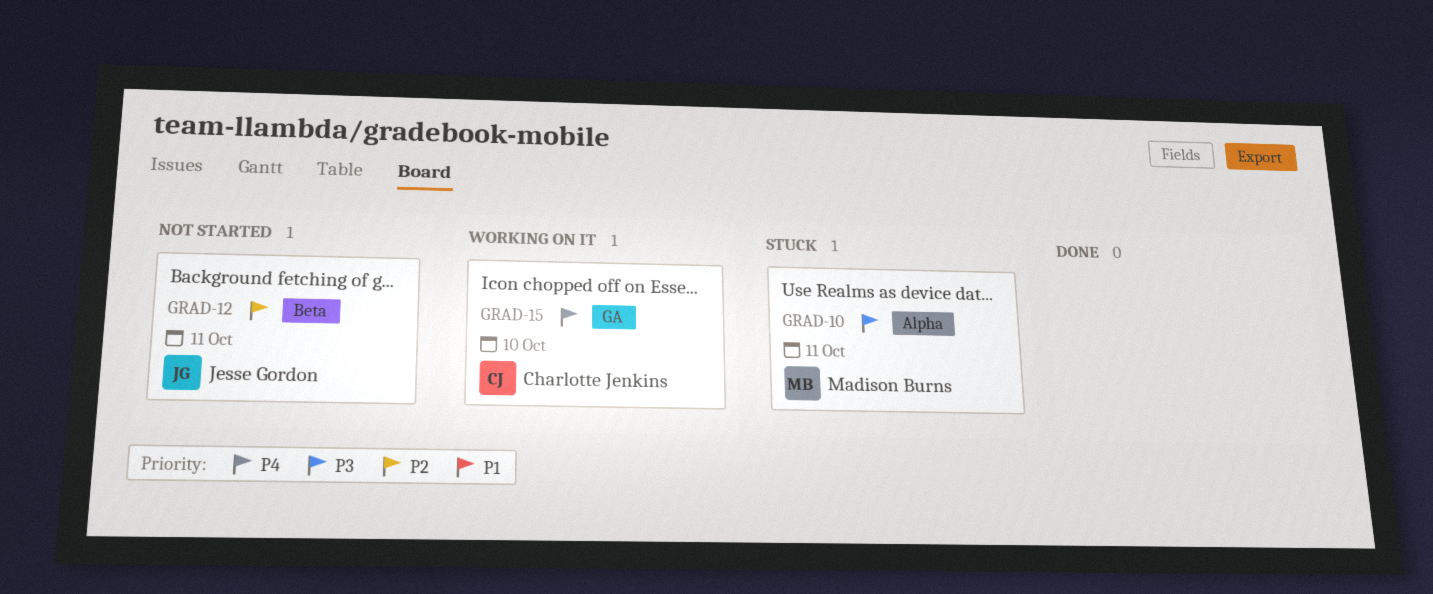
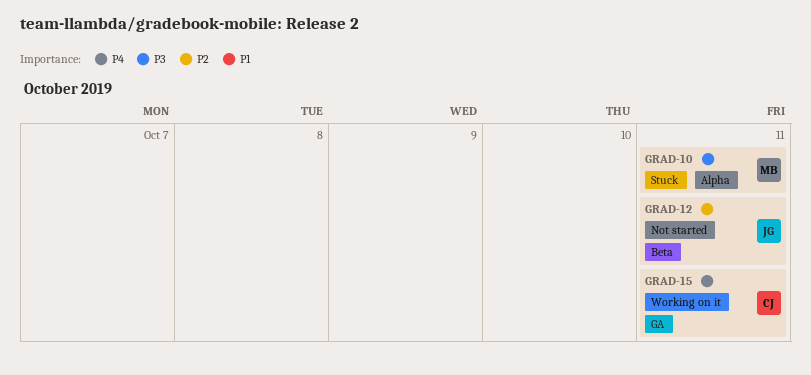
GRAD-15, due: Oct 10 -> Oct 11

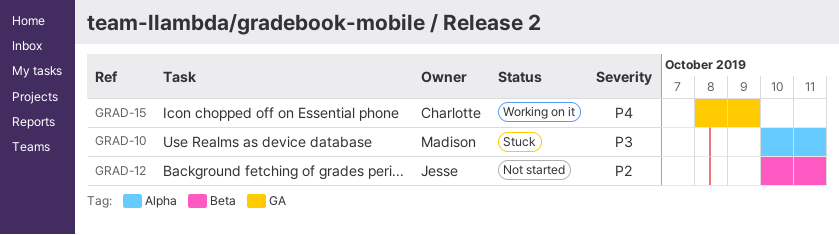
GRAD-15, due: Oct 11 -> Oct 9

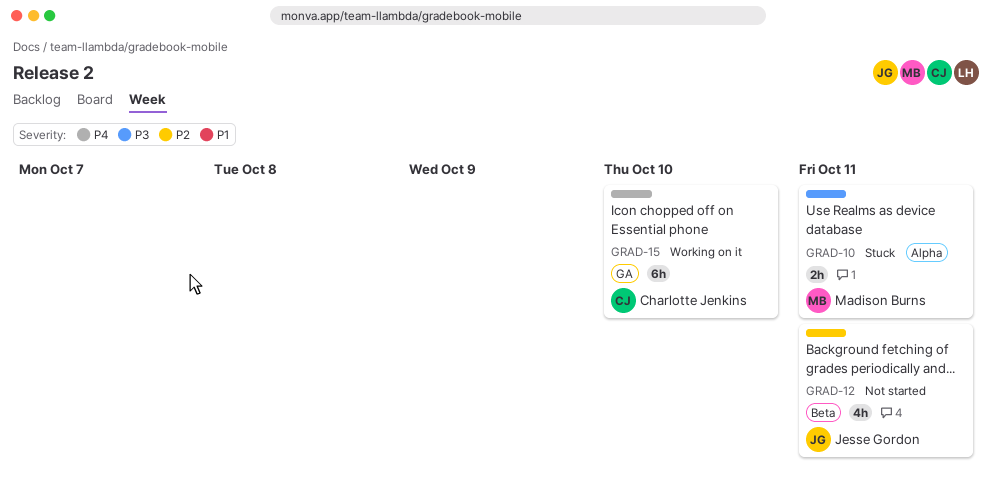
GRAD-15, due: Oct 9 -> Oct 10

